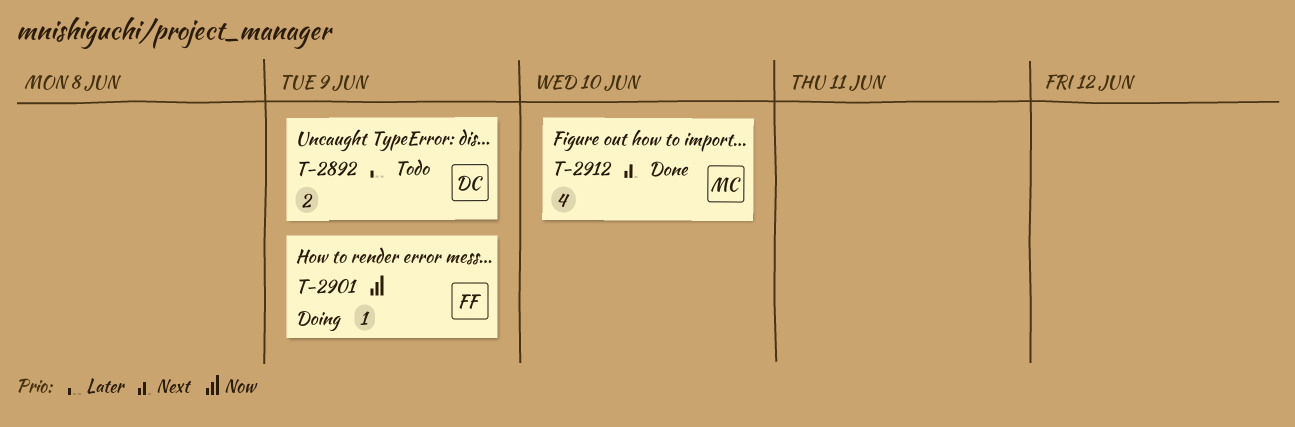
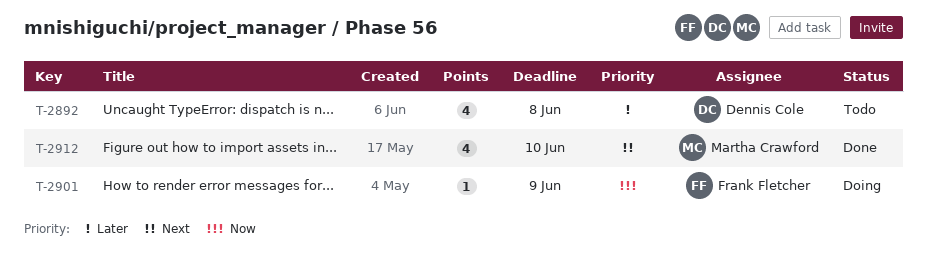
T-2892, estimate: 2 -> 4
T-2892, due: Jun 9 -> Jun 8

